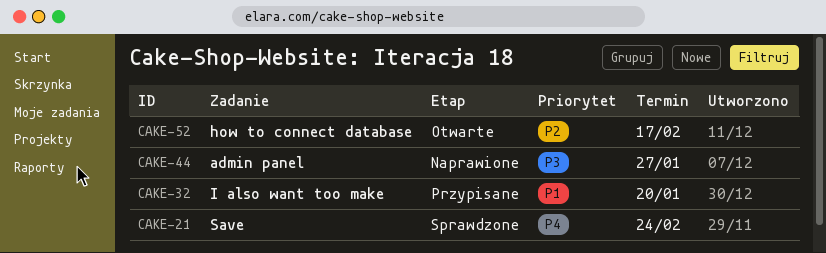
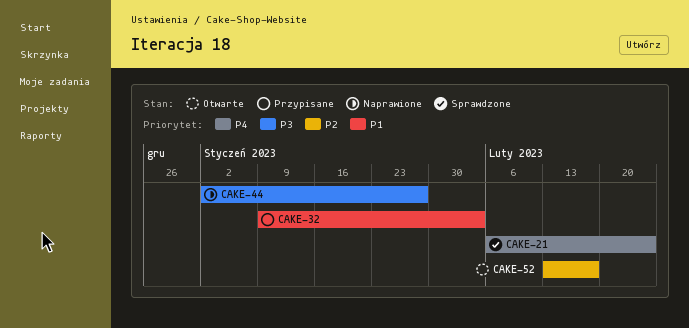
CAKE-32, due: Jan 20 -> Feb 3

